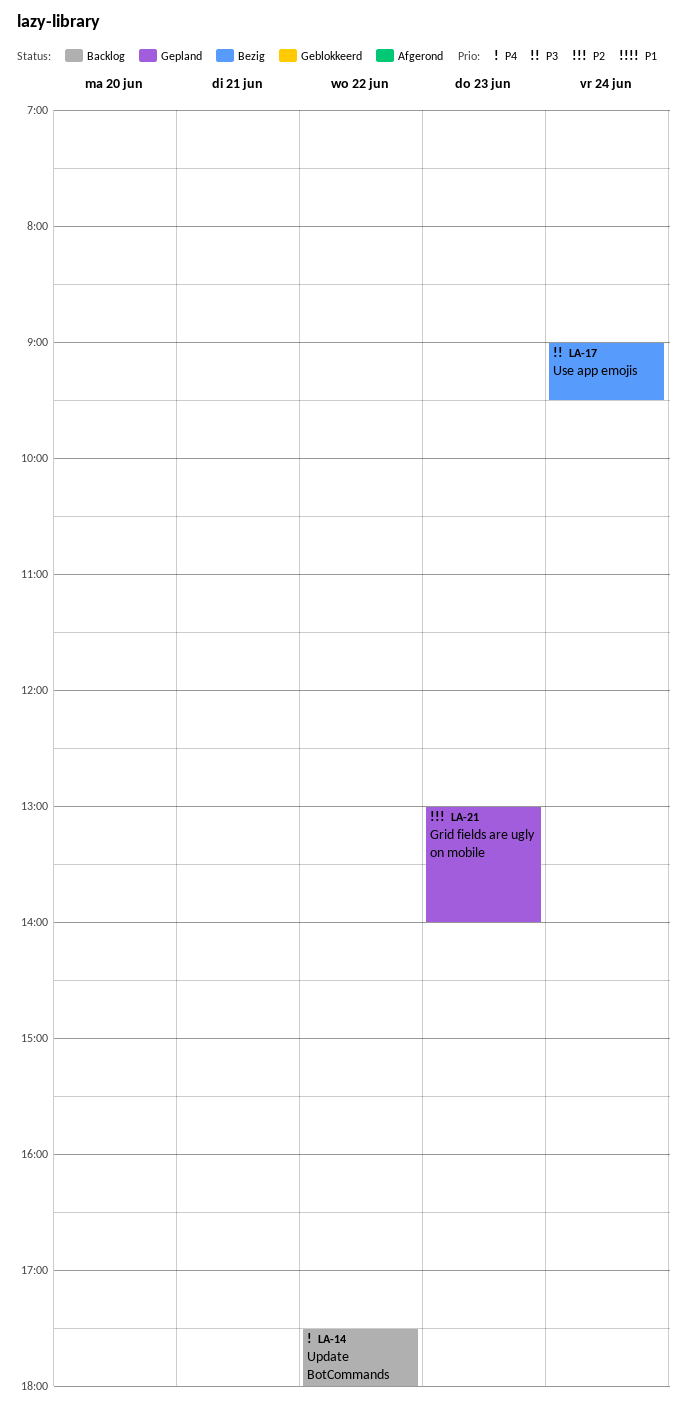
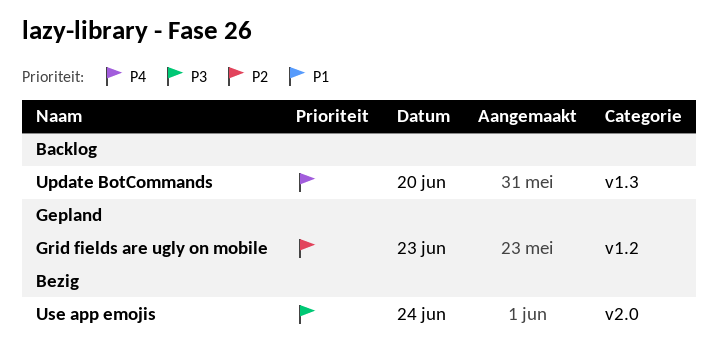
Update BotCommands, day: Jun 22 -> Jun 20

